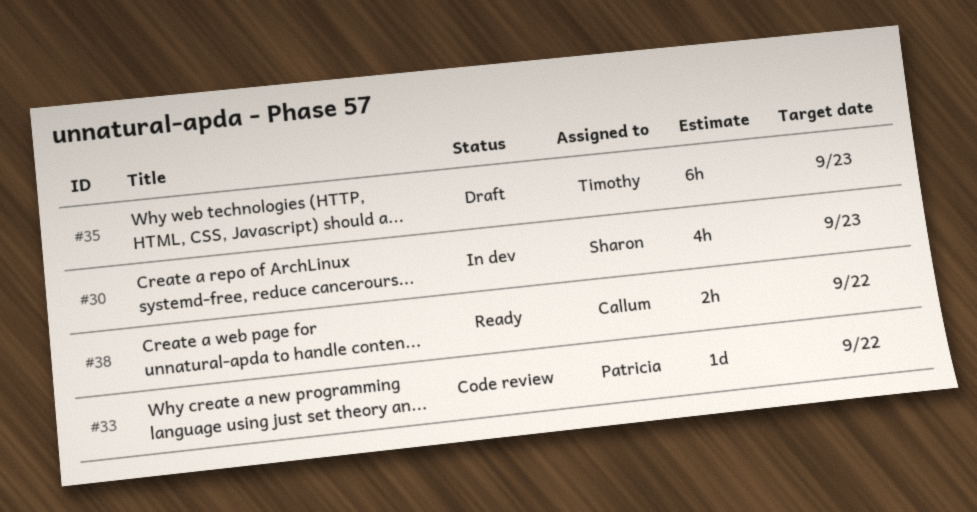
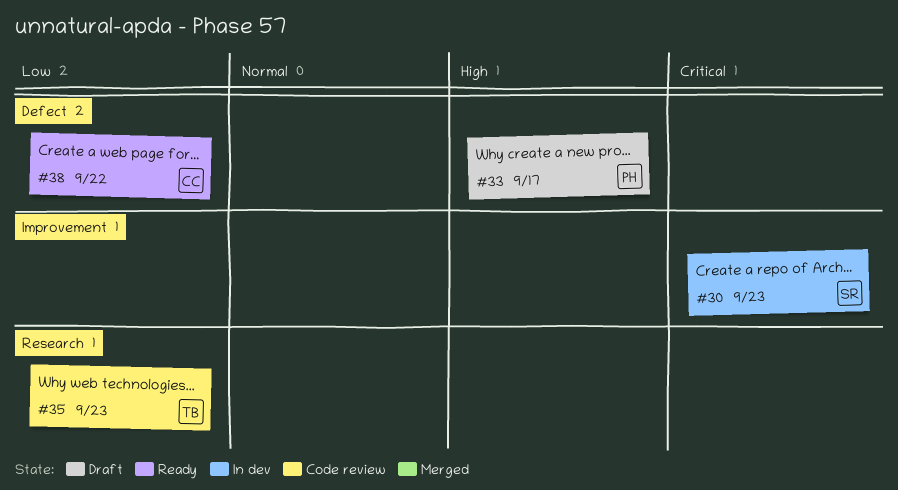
#33, status: Code review -> Draft
#33, due: Sep 22 -> Sep 17
#35, status: Draft -> Code review

